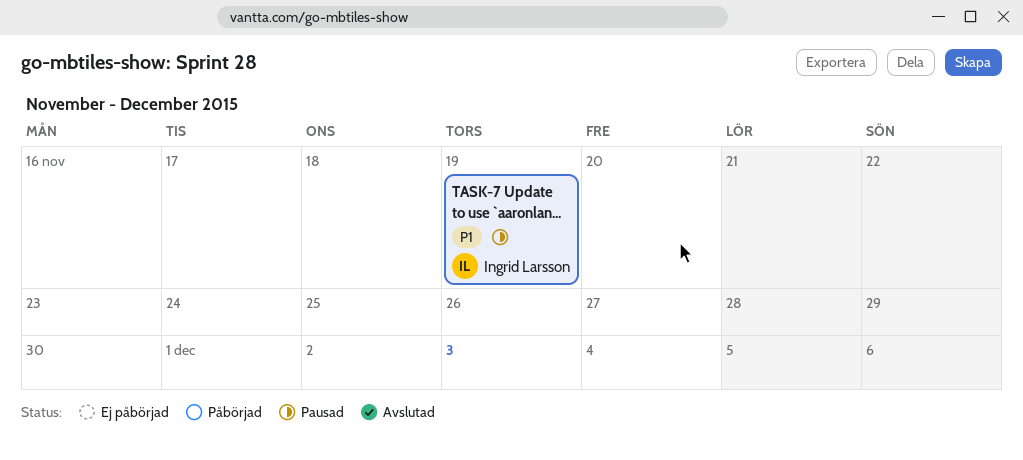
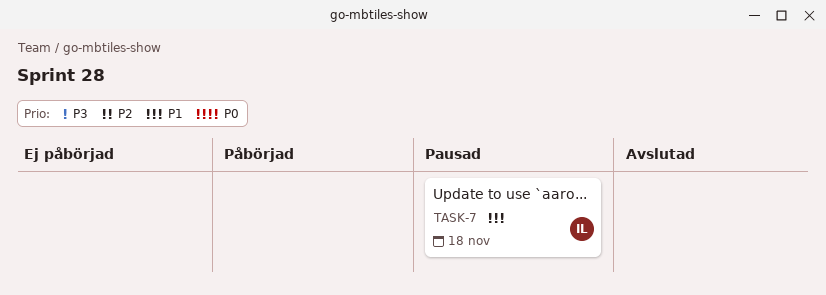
TASK-7, due: Nov 19 -> Nov 18

